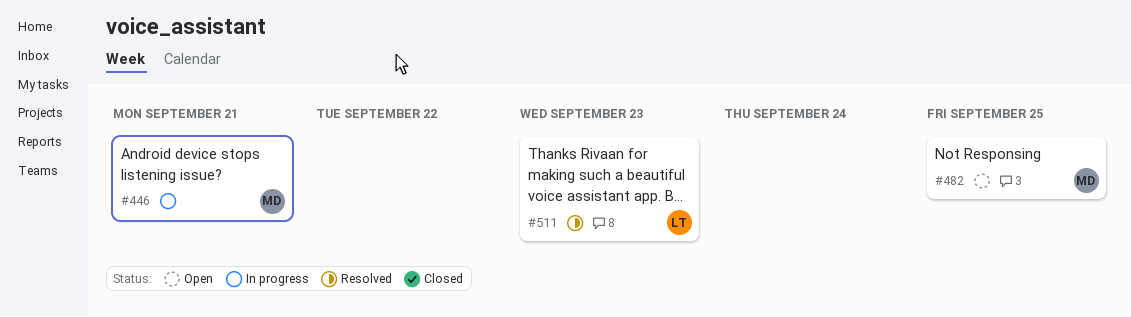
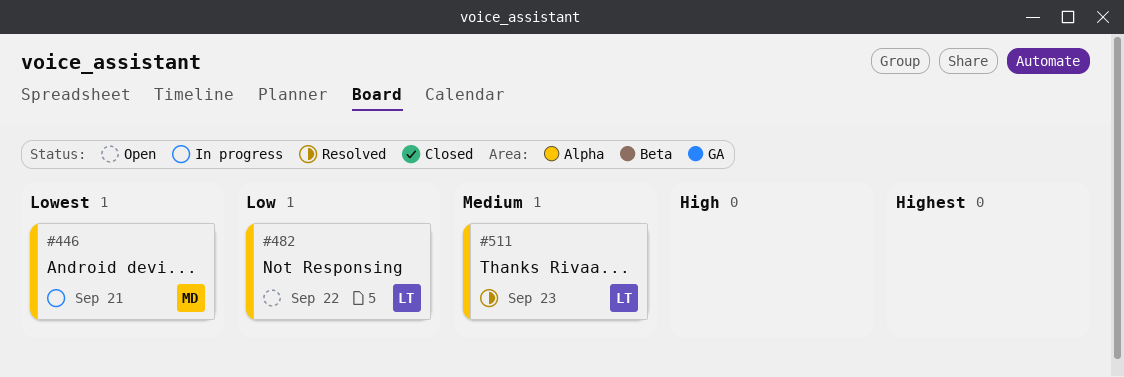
#482, owner: MD -> LT
#482, due: Sep 25 -> Sep 22

